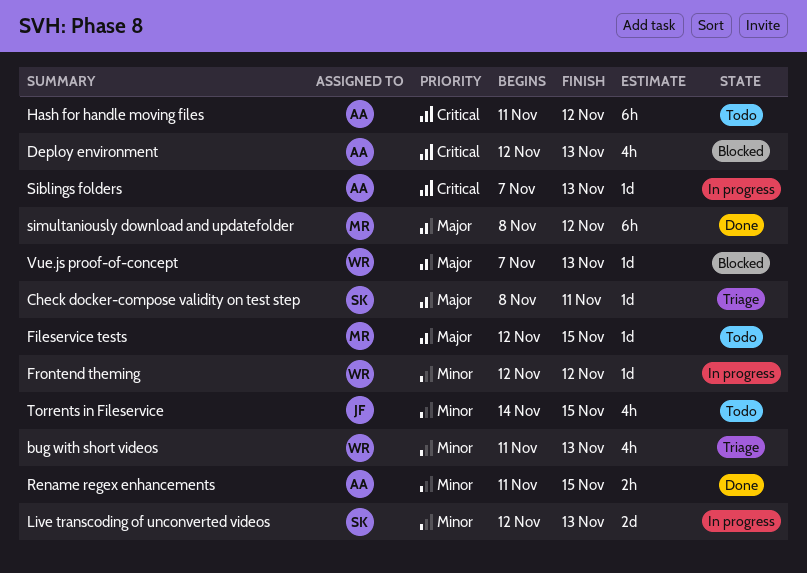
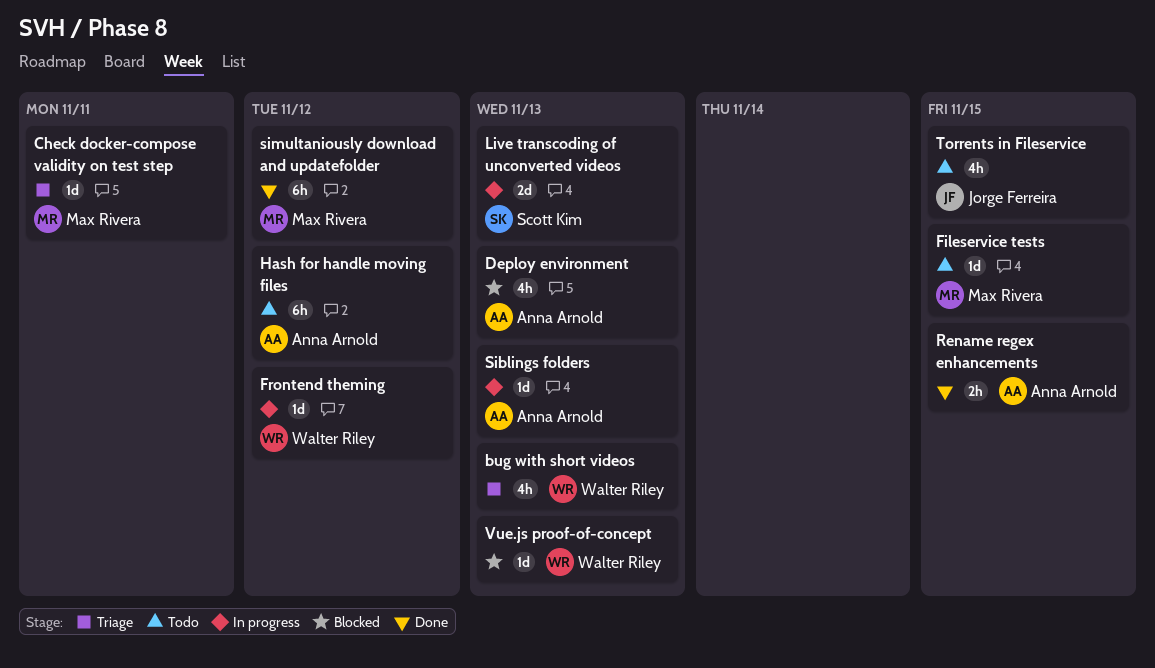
Check docker-compose validity on test step, owner: Scott Kim -> Max Rivera

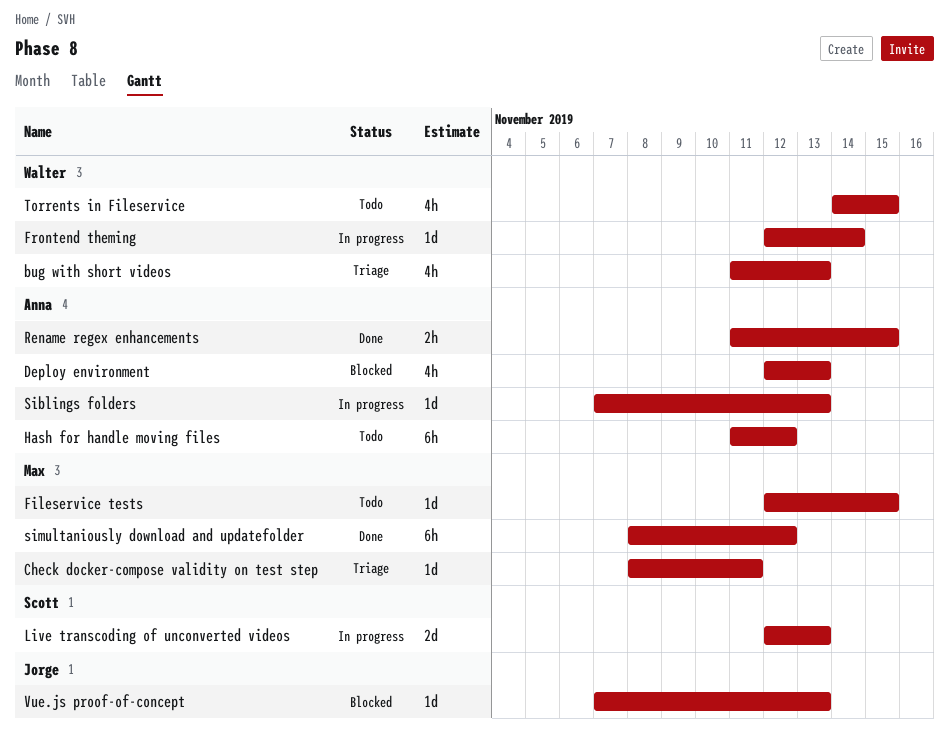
Frontend theming, due: Nov 12 -> Nov 14
Torrents in Fileservice, owner: Jorge Ferreira -> Walter Riley
Vue.js proof-of-concept, owner: Walter Riley -> Jorge Ferreira

